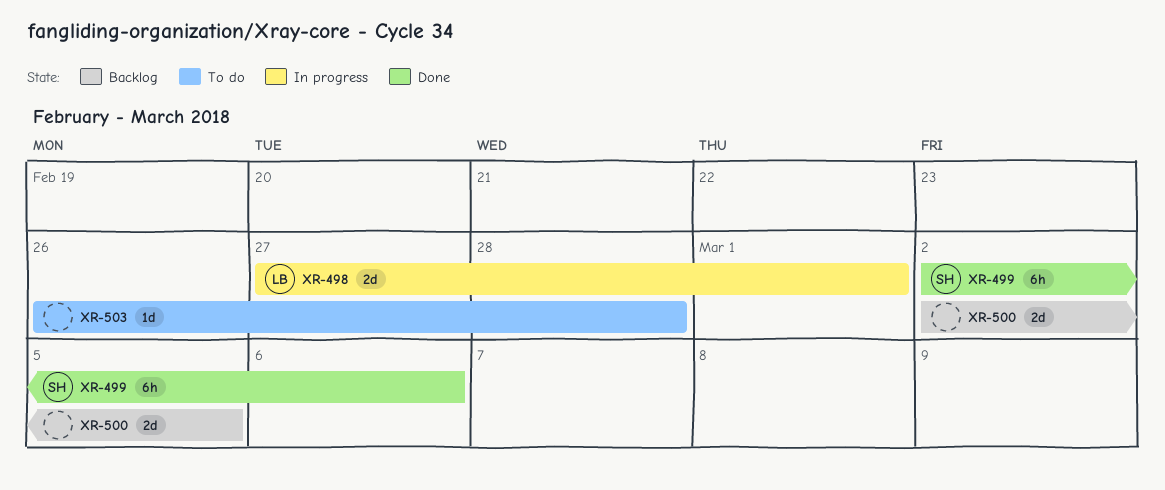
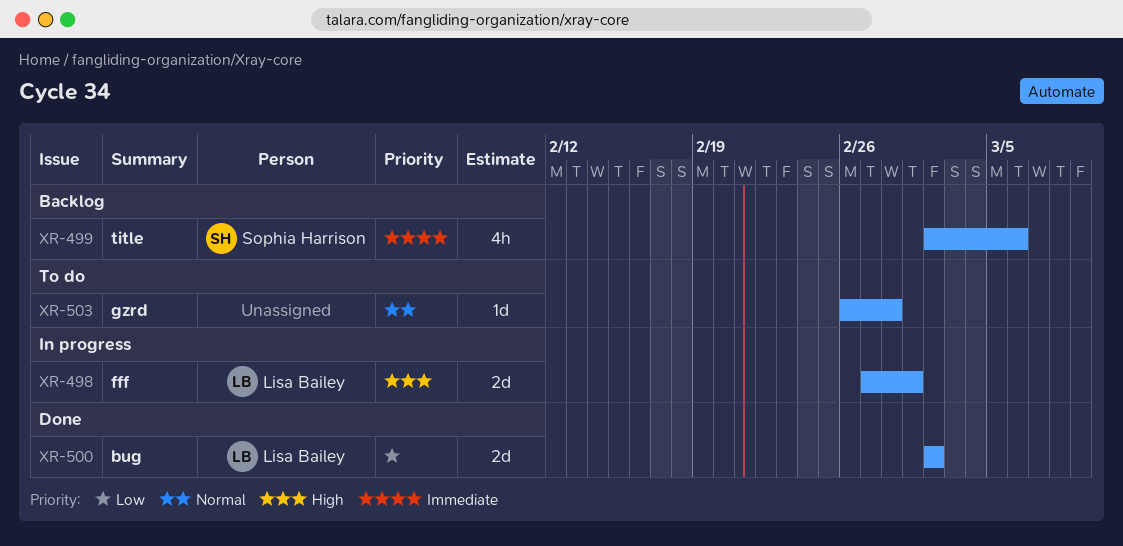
XR-499, status: Done -> Backlog
XR-499, estimate: 6h -> 4h
XR-500, status: Backlog -> Done
XR-500, owner: none -> Lisa Bailey
XR-500, due: Mar 5 -> Mar 2

